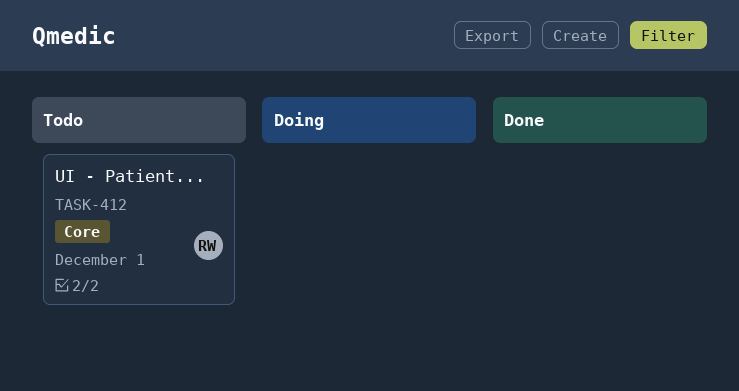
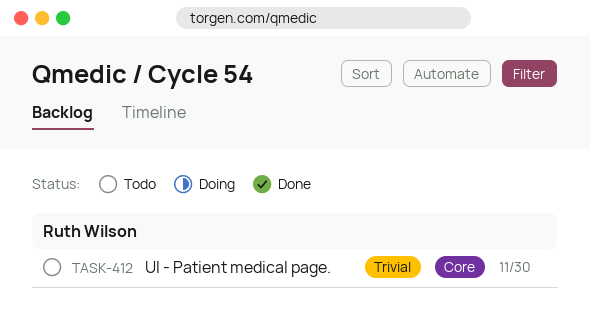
TASK-412, due: Dec 1 -> Nov 30

